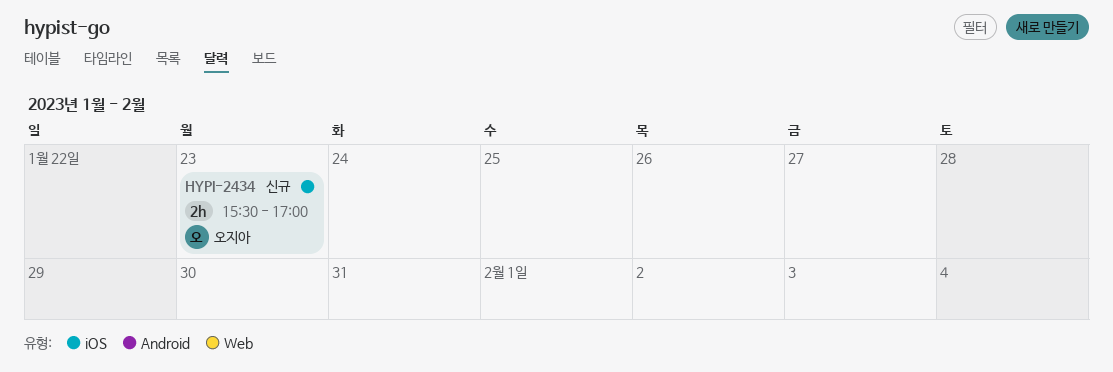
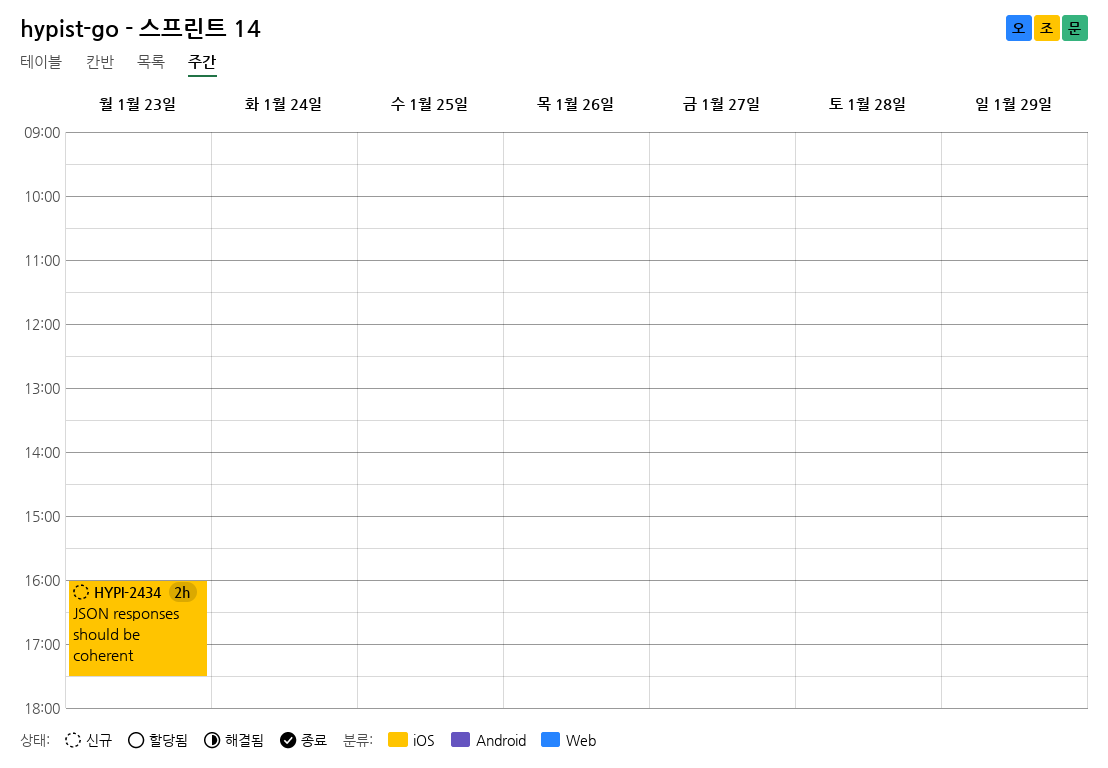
HYPI-2434, begins: 15:30 -> 16:00
HYPI-2434, ends: 17:00 -> 17:30

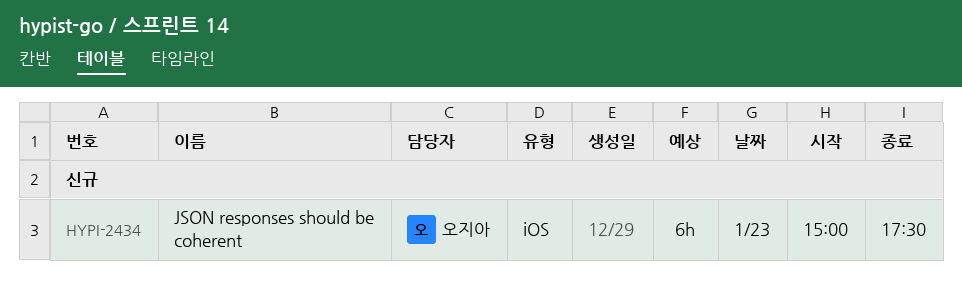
HYPI-2434, estimate: 2h -> 6h
HYPI-2434, begins: 16:00 -> 15:00

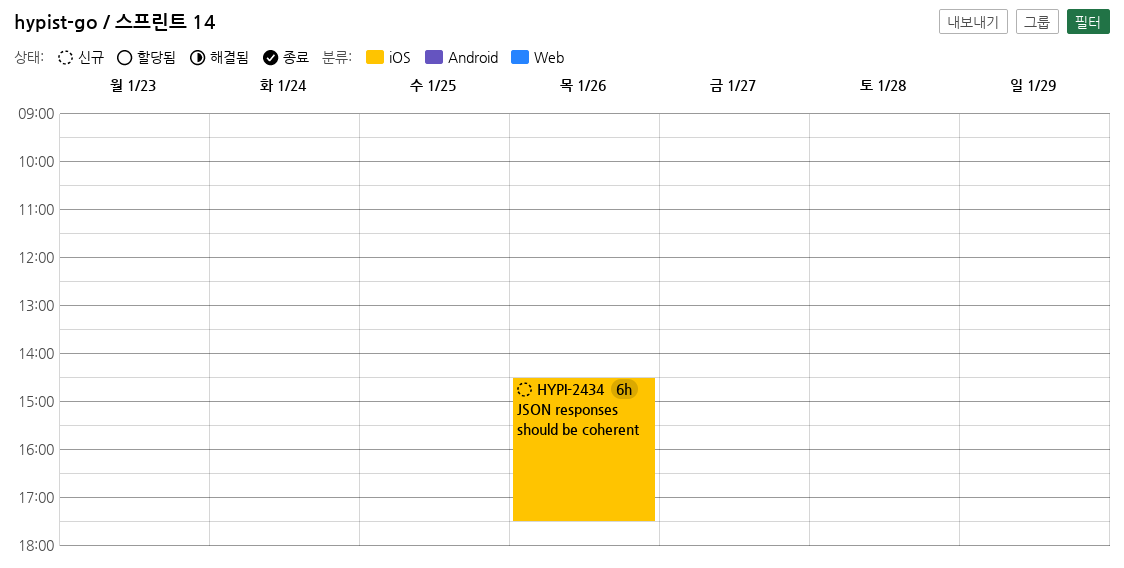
HYPI-2434, day: Jan 23 -> Jan 26
HYPI-2434, begins: 15:00 -> 14:30

